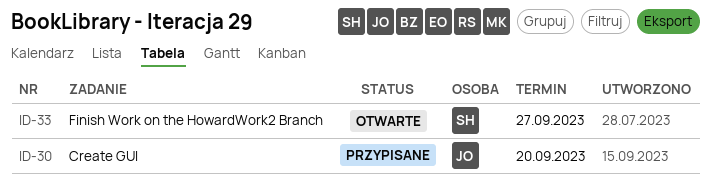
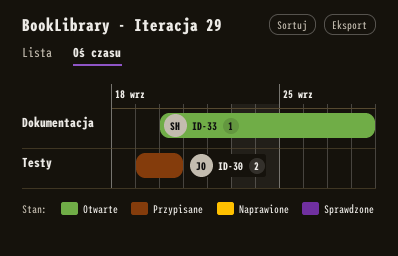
ID-33, due: Sep 27 -> Sep 28

